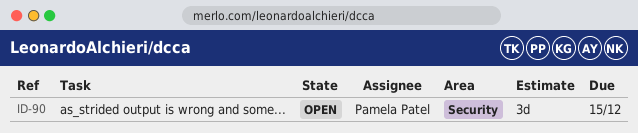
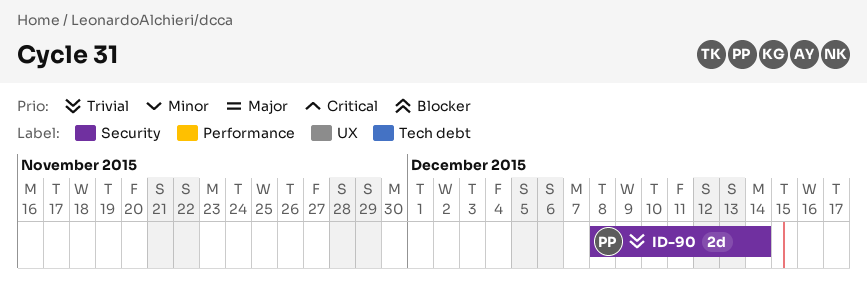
ID-90, estimate: 3d -> 2d
ID-90, due: Dec 15 -> Dec 14

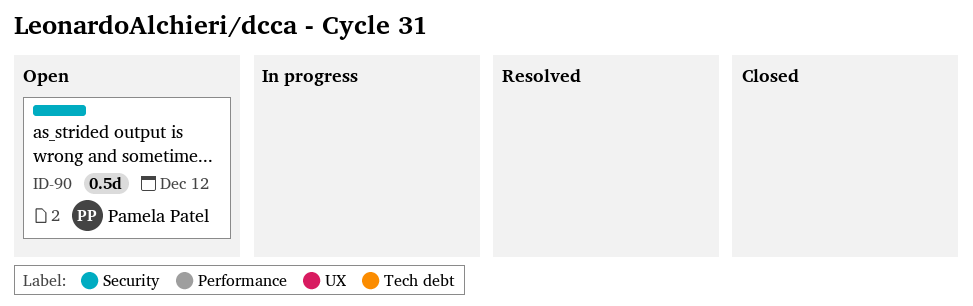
ID-90, estimate: 2d -> 0.5d
ID-90, due: Dec 14 -> Dec 12

